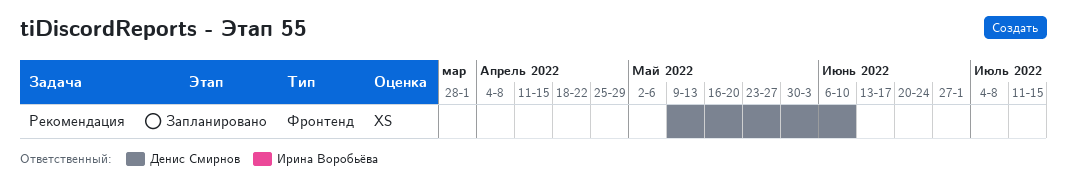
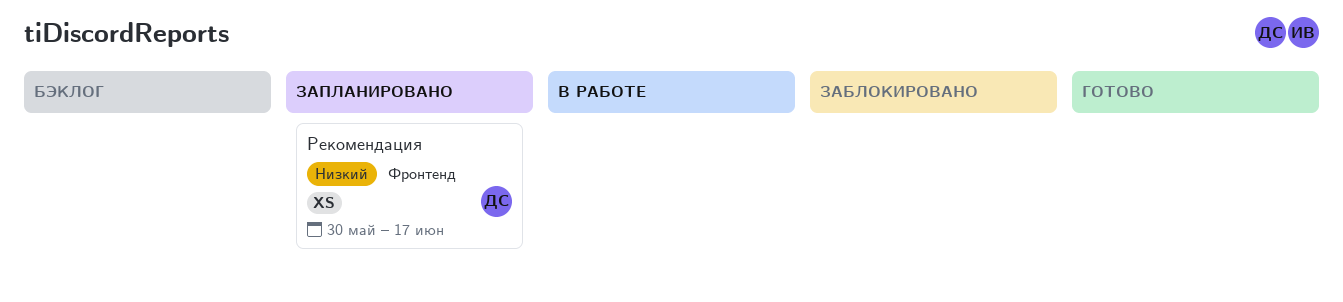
Рекомендация, start: May 9 -> May 30
Рекомендация, due: Jun 10 -> Jun 17

